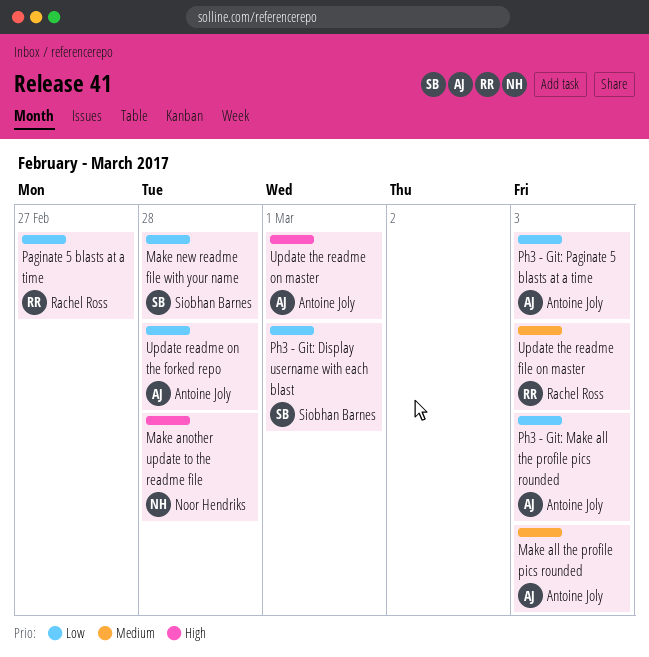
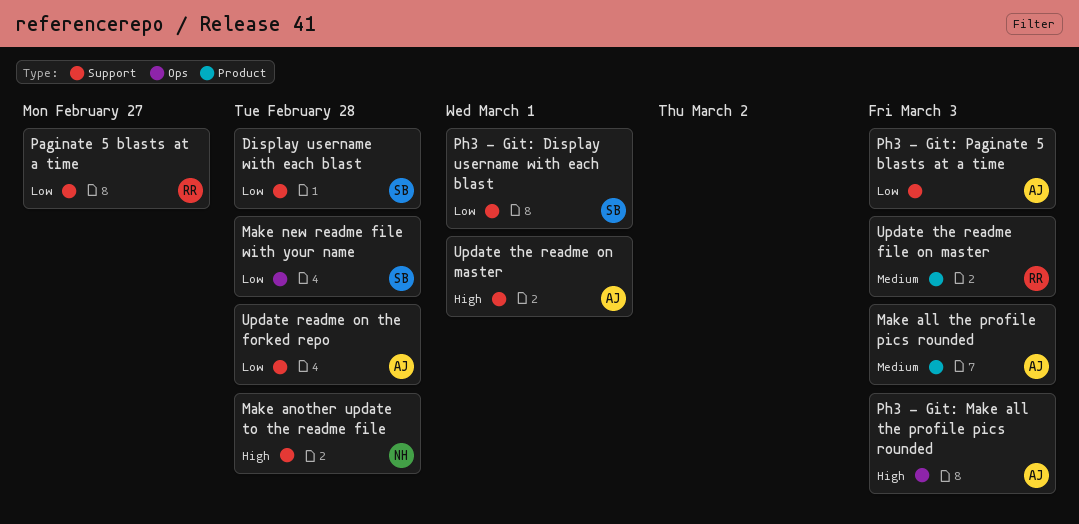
Display username with each blast: none -> present
Ph3 - Git: Make all the profile pics rounded, priority: Low -> High

